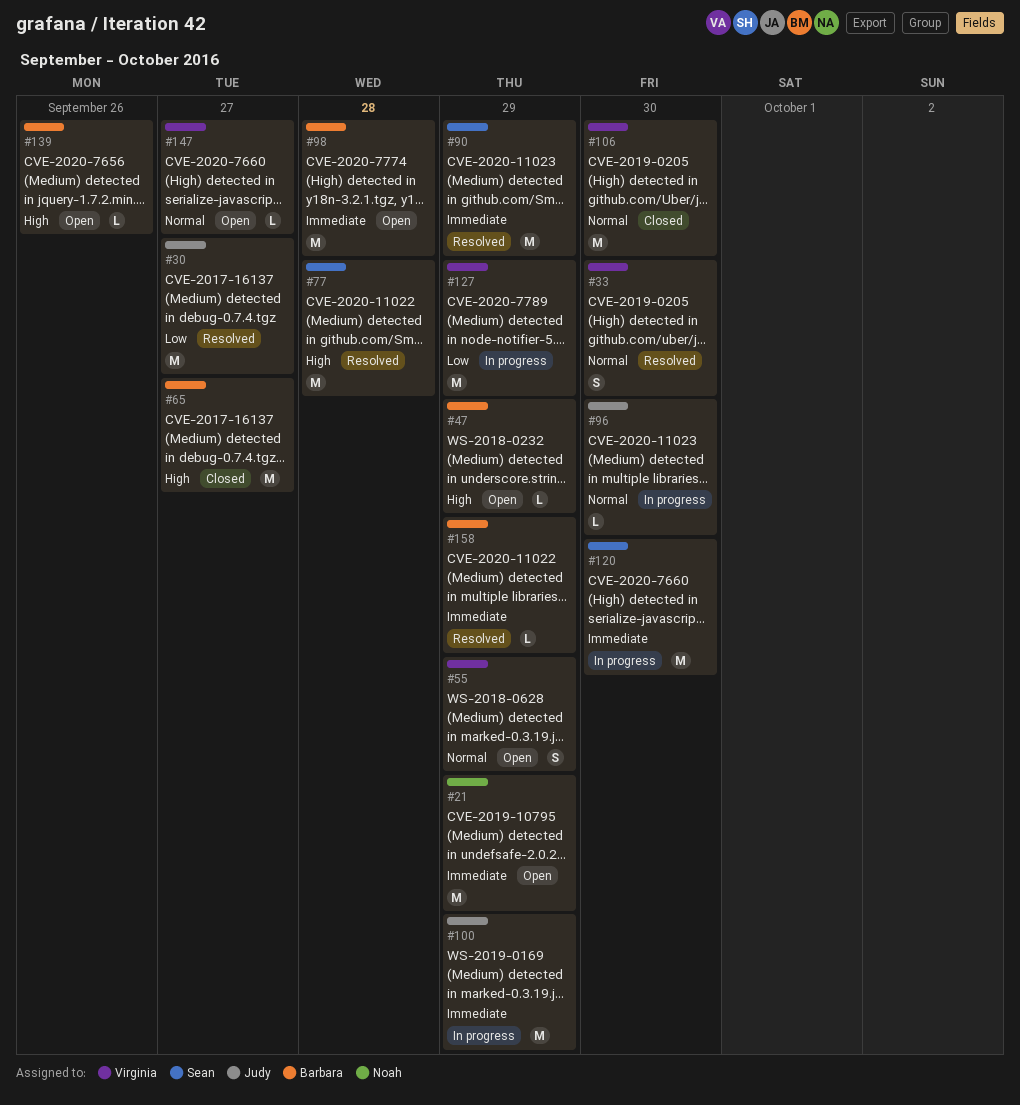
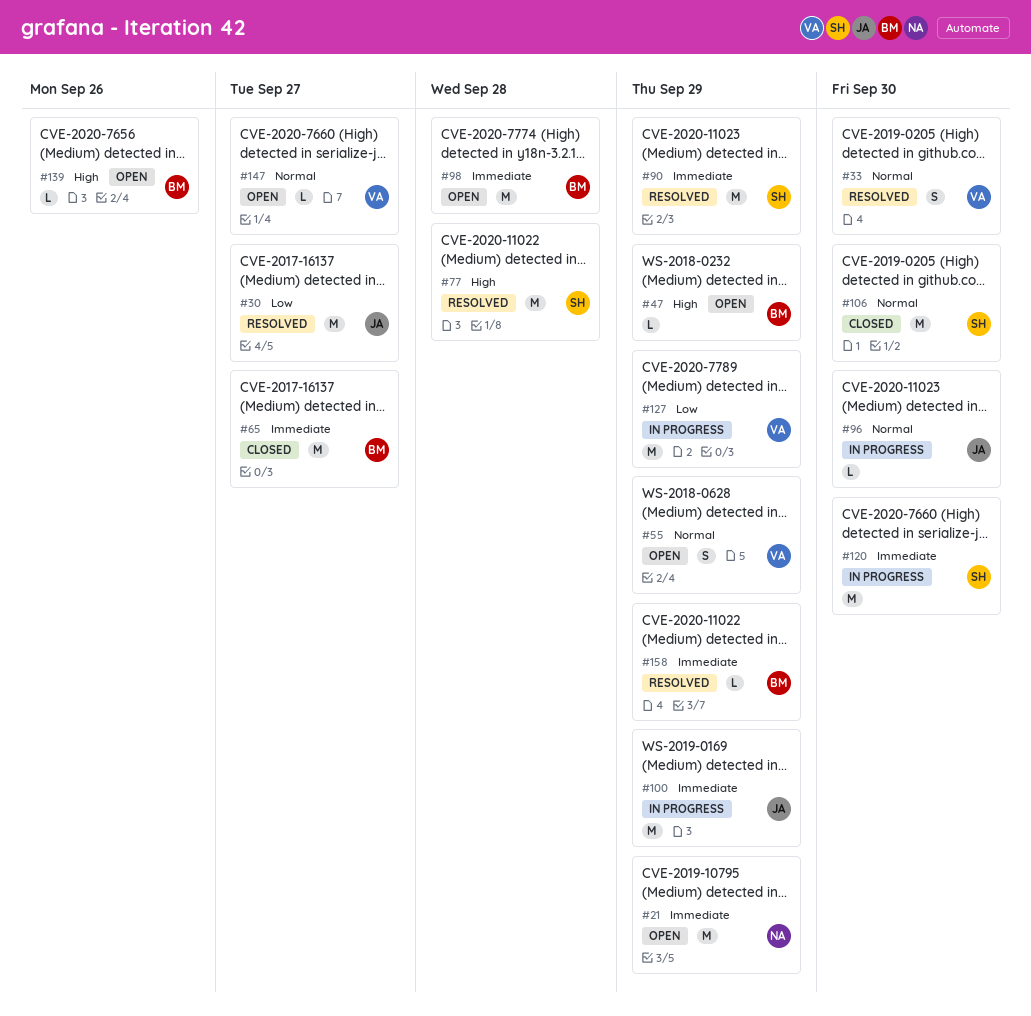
#65, priority: High -> Immediate
#106, owner: Virginia -> Sean

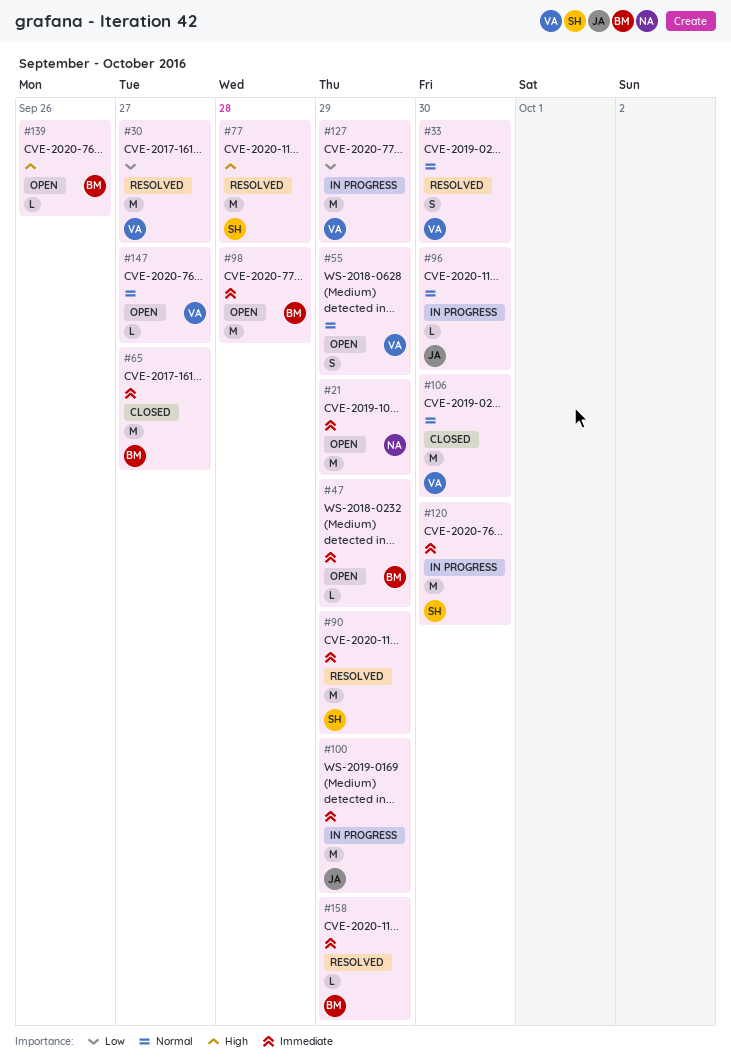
#30, owner: JA -> VA
#47, priority: High -> Immediate
#106, owner: SH -> VA

